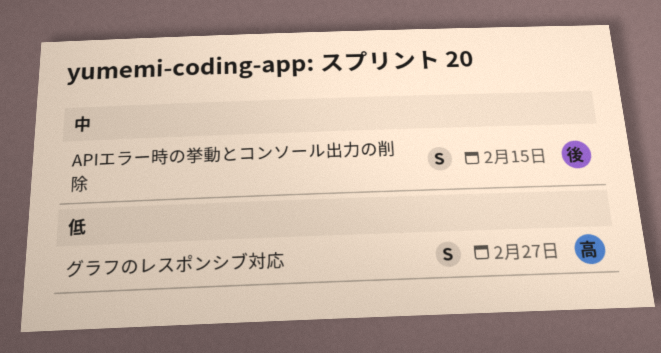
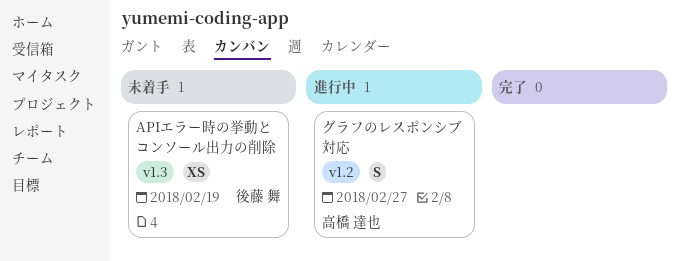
APIエラー時の挙動とコンソール出力の削除, estimate: S -> XS
APIエラー時の挙動とコンソール出力の削除, due: Feb 15 -> Feb 19

